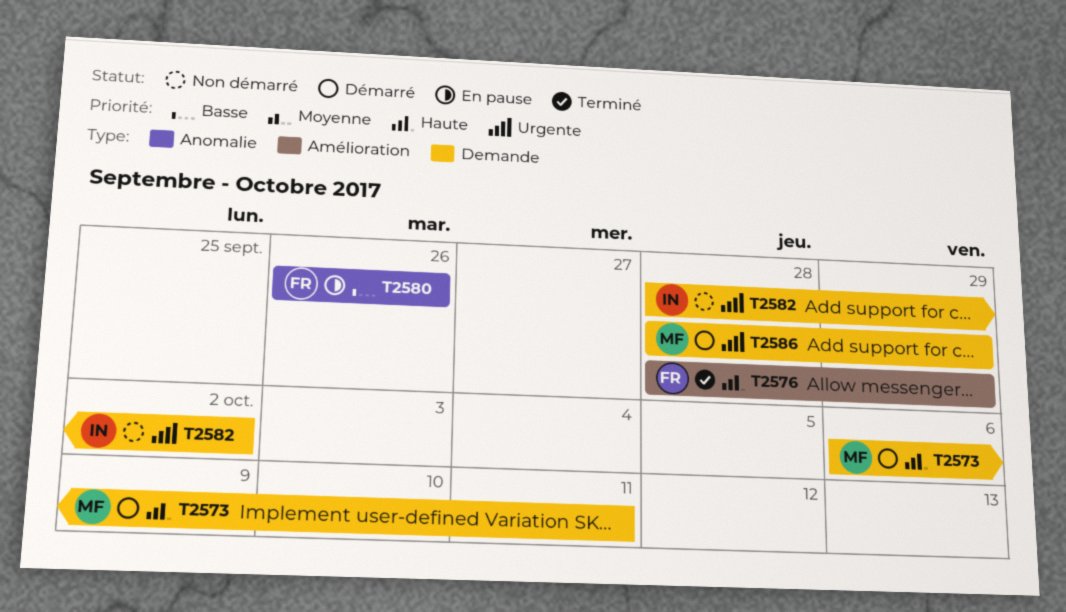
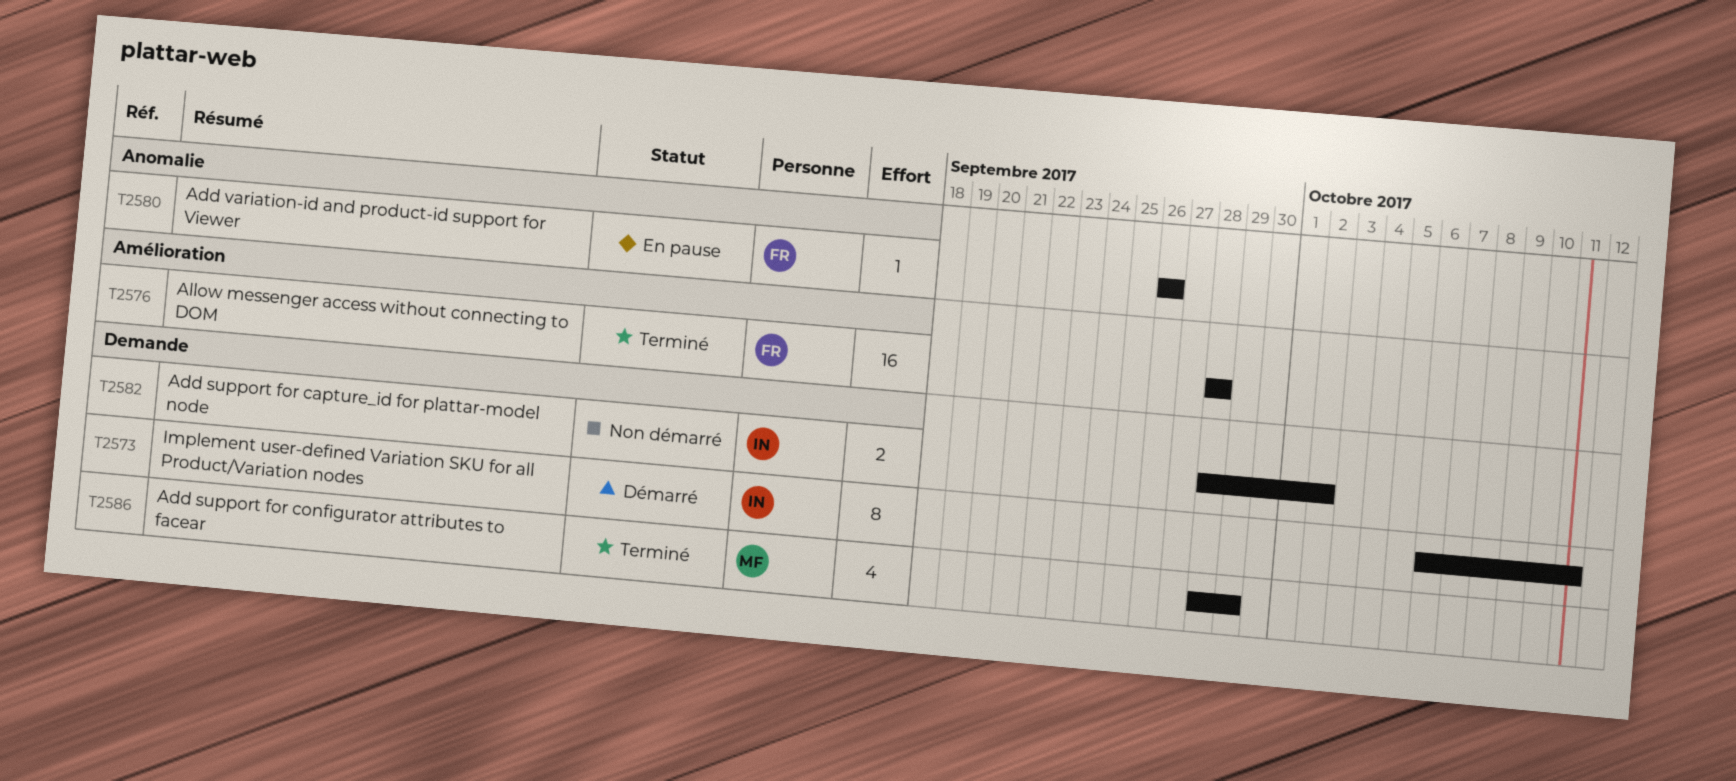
T2573, owner: MF -> IN
T2576, due: Sep 29 -> Sep 28
T2586, status: Démarré -> Terminé

